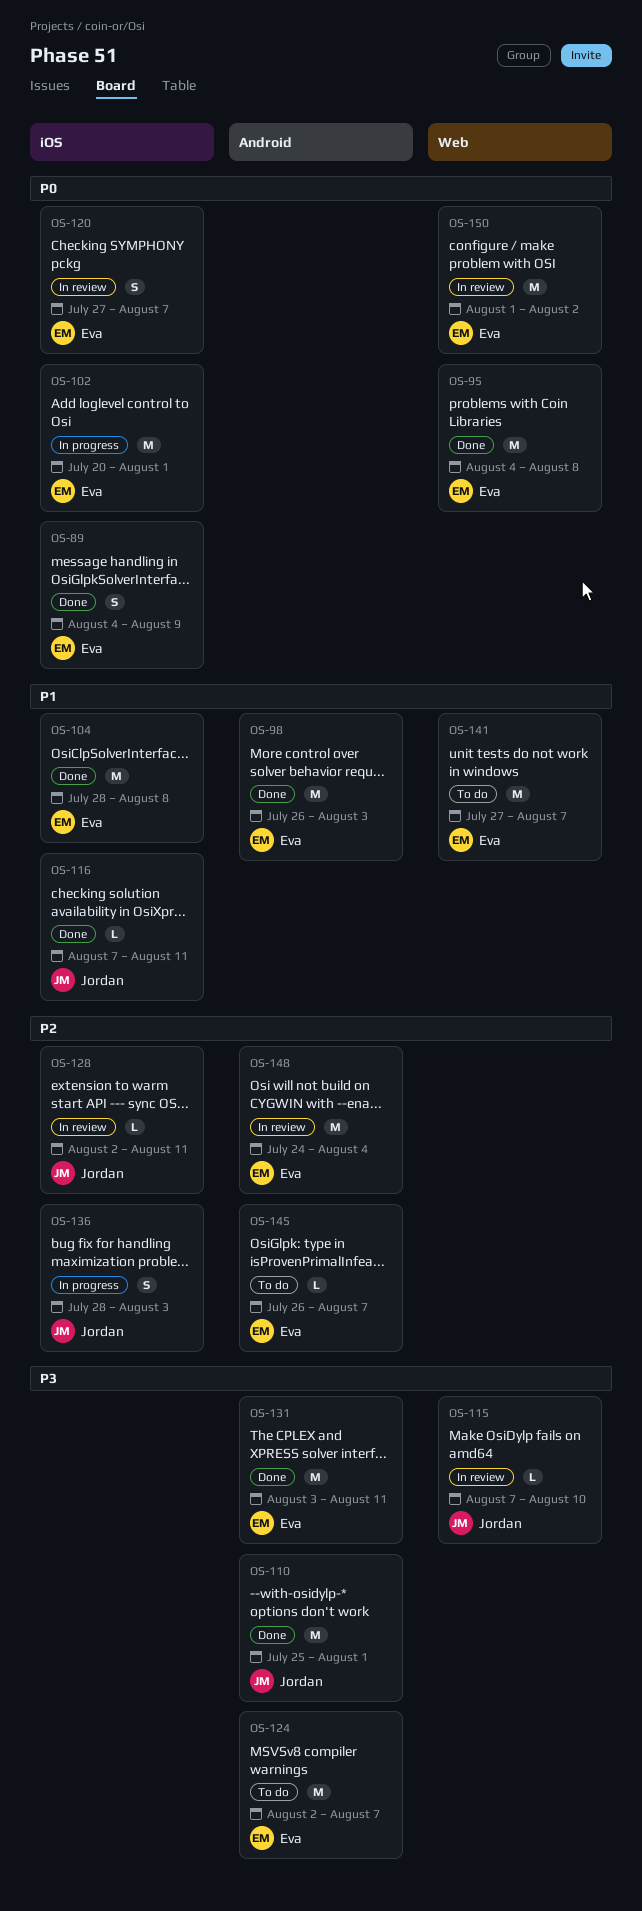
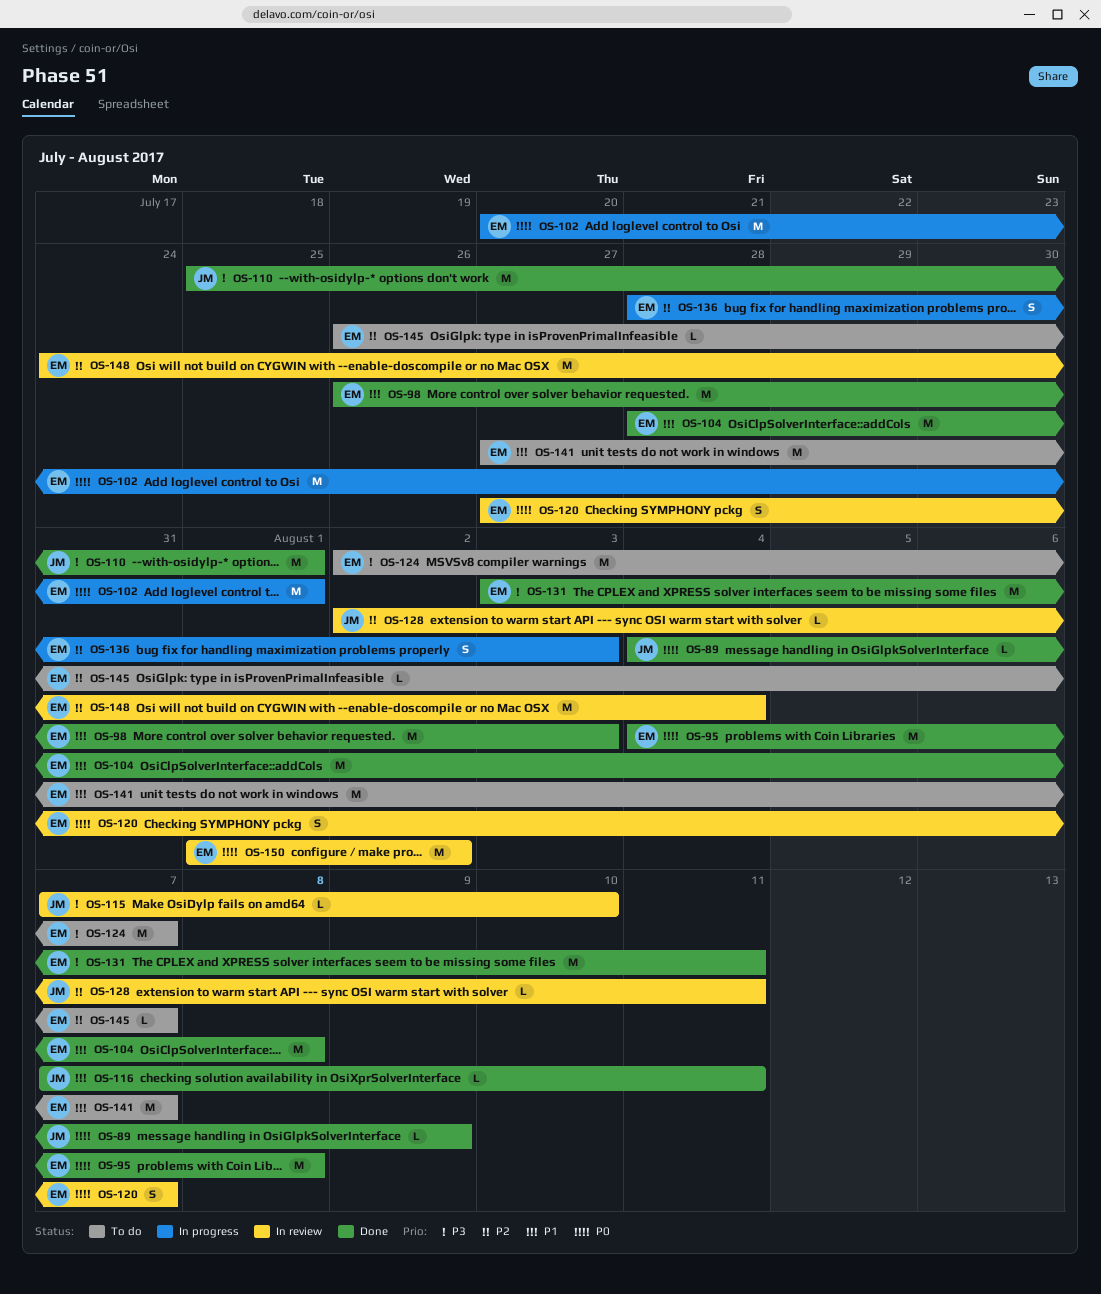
OS-89, owner: Eva -> Jordan
OS-89, estimate: S -> L
OS-136, owner: Jordan -> Eva

